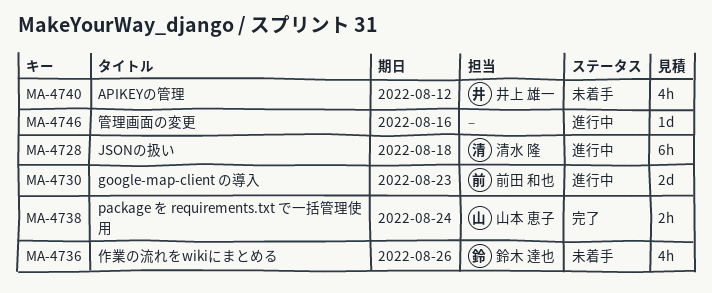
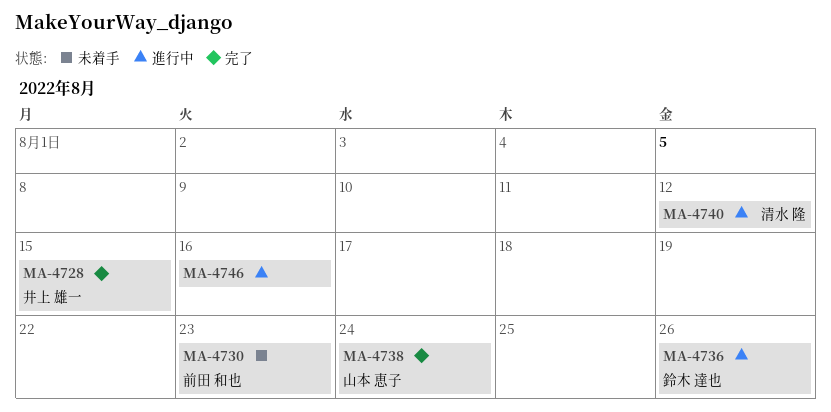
MA-4728, status: 進行中 -> 完了
MA-4728, owner: 清水 隆 -> 井上 雄一
MA-4728, due: Aug 18 -> Aug 15
MA-4730, status: 進行中 -> 未着手
MA-4736, status: 未着手 -> 進行中
MA-4740, status: 未着手 -> 進行中
MA-4740, owner: 井上 雄一 -> 清水 隆

